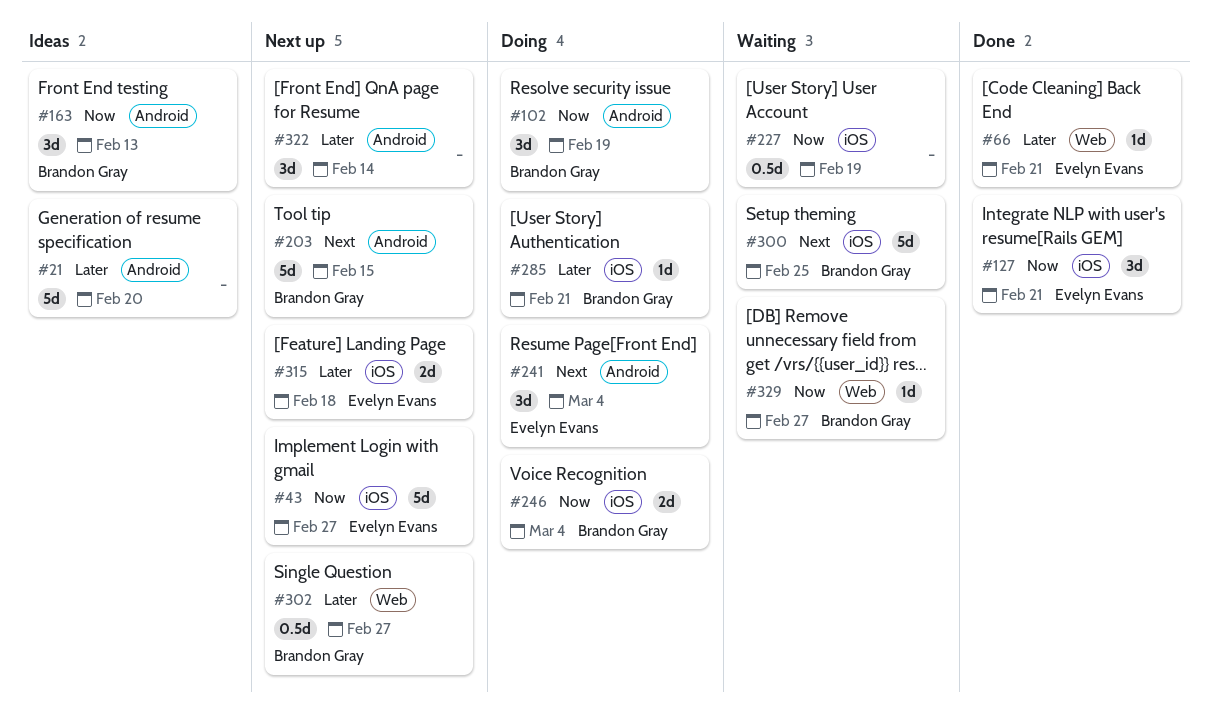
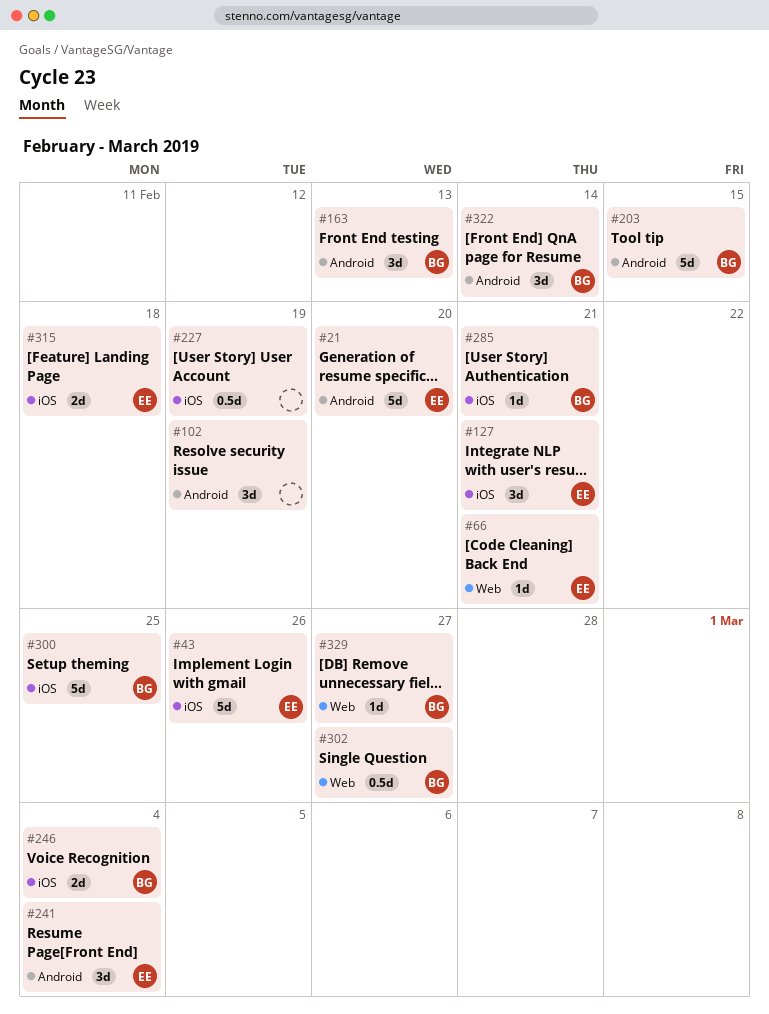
#21, owner: none -> Evelyn Evans
#43, due: Feb 27 -> Feb 26
#102, owner: Brandon Gray -> none
#322, owner: none -> Brandon Gray

